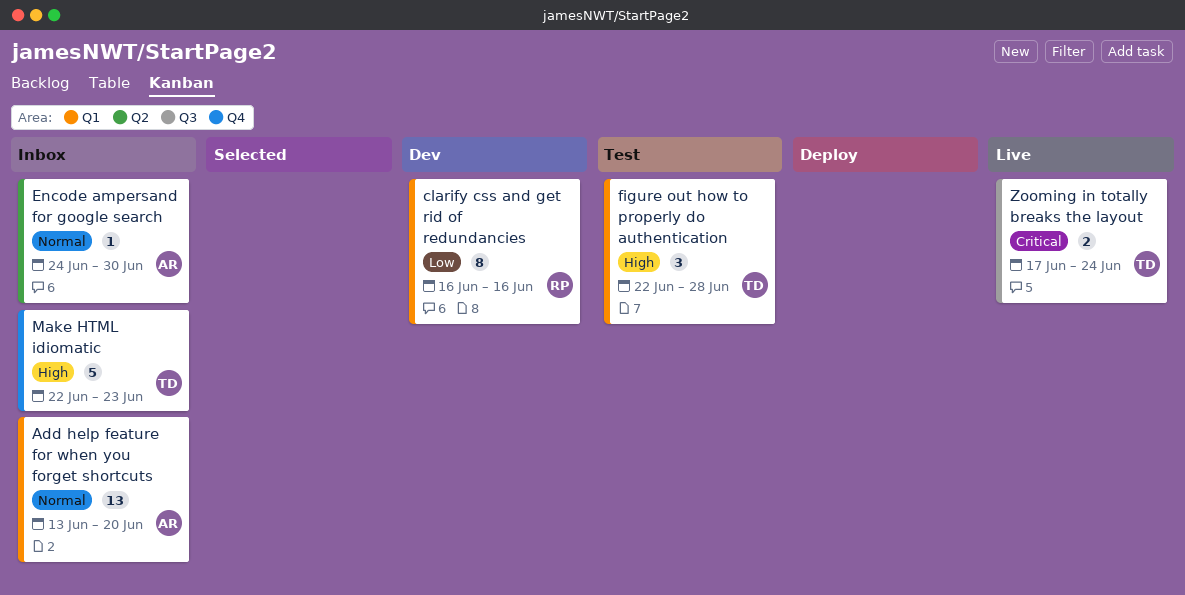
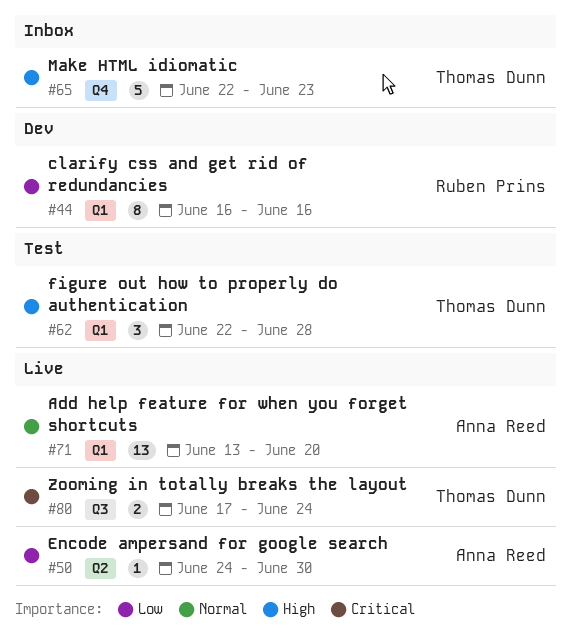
Add help feature for when you forget shortcuts, status: Inbox -> Live
Encode ampersand for google search, status: Inbox -> Live
Encode ampersand for google search, priority: Normal -> Low

